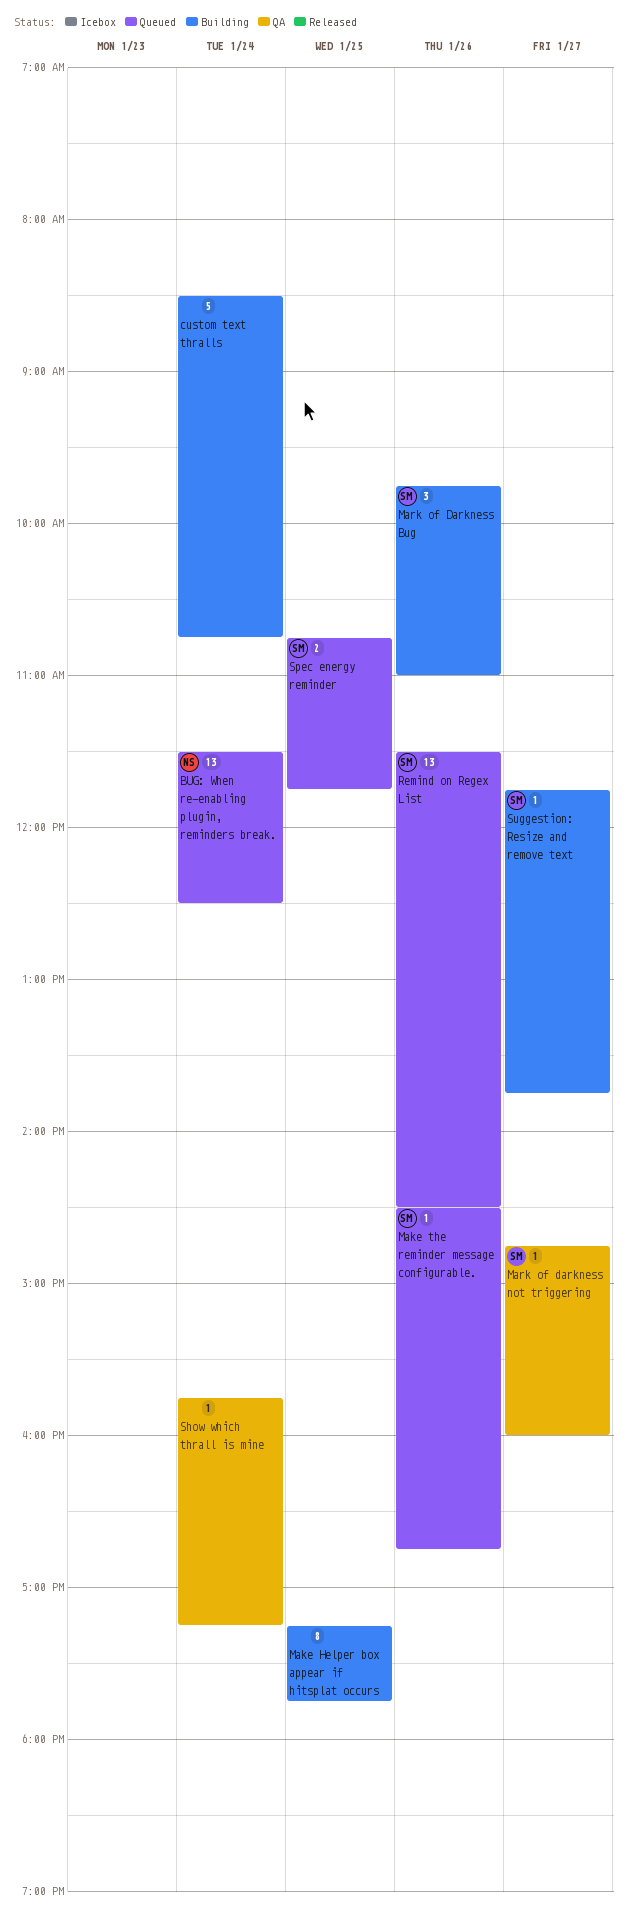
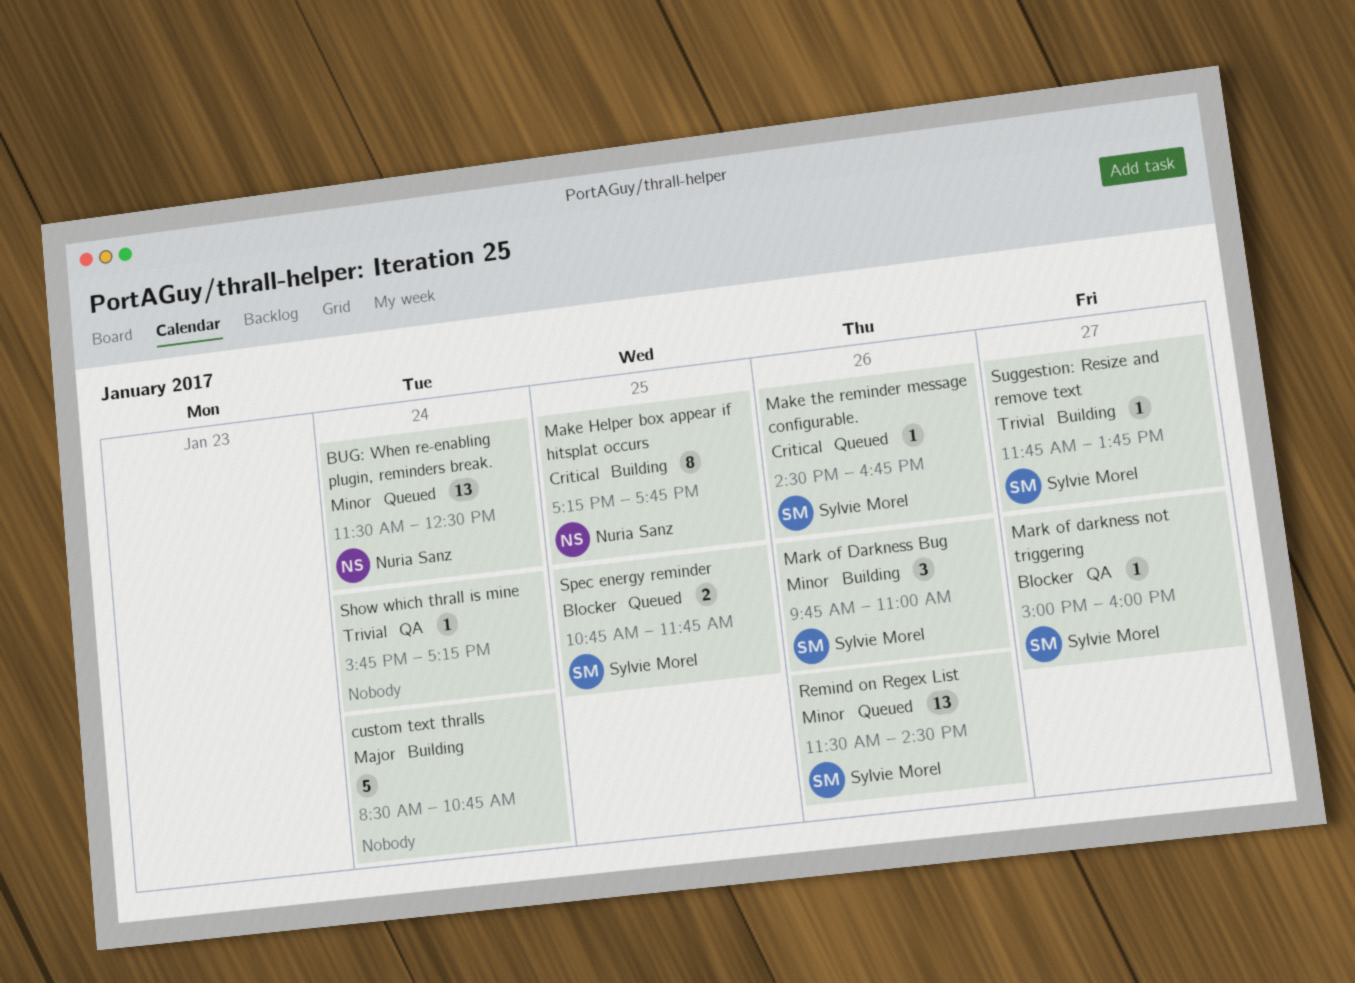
Make Helper box appear if hitsplat occurs, owner: none -> Nuria Sanz
Mark of darkness not triggering, begins: 14:45 -> 15:00

